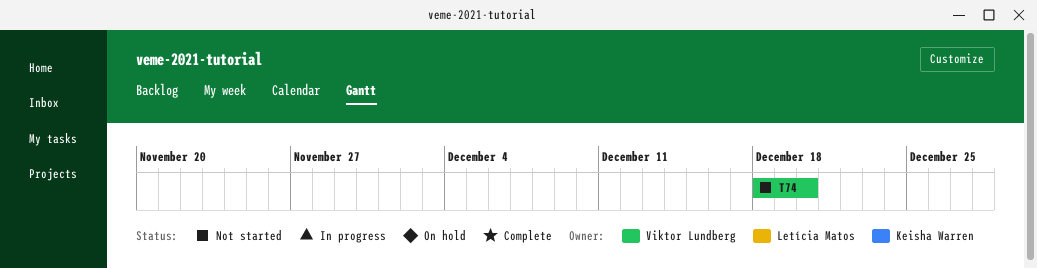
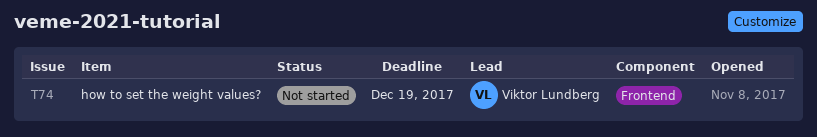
T74, due: Dec 20 -> Dec 19

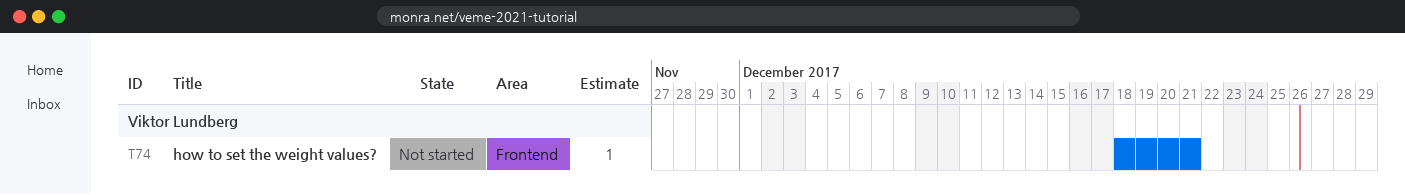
T74, due: Dec 19 -> Dec 21

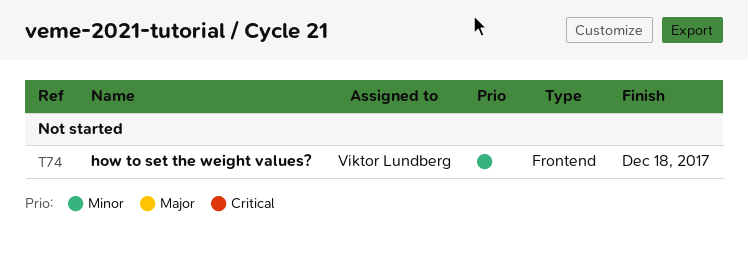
T74, due: Dec 21 -> Dec 18

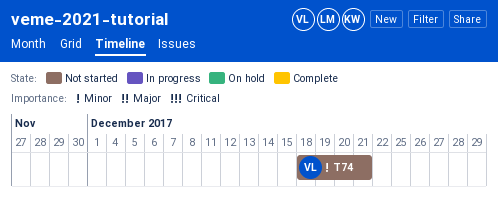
T74, due: Dec 18 -> Dec 21

